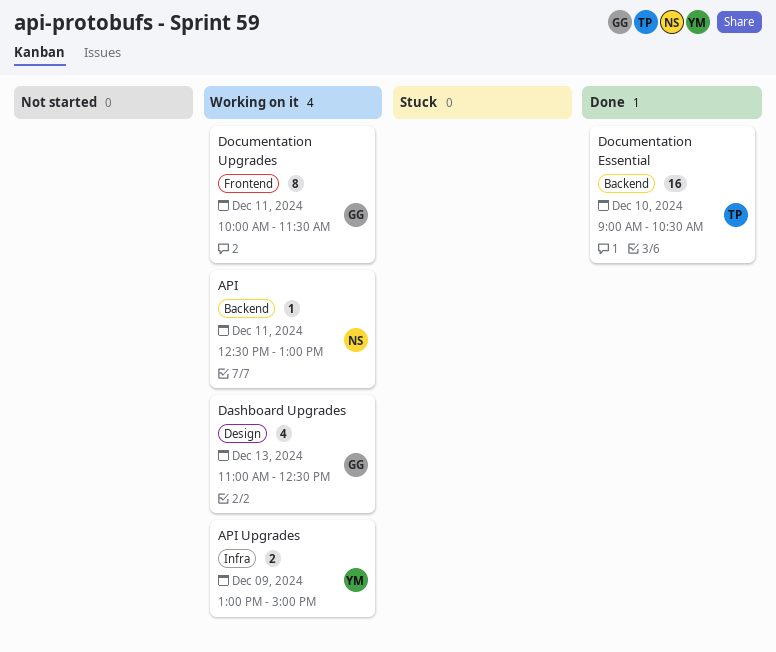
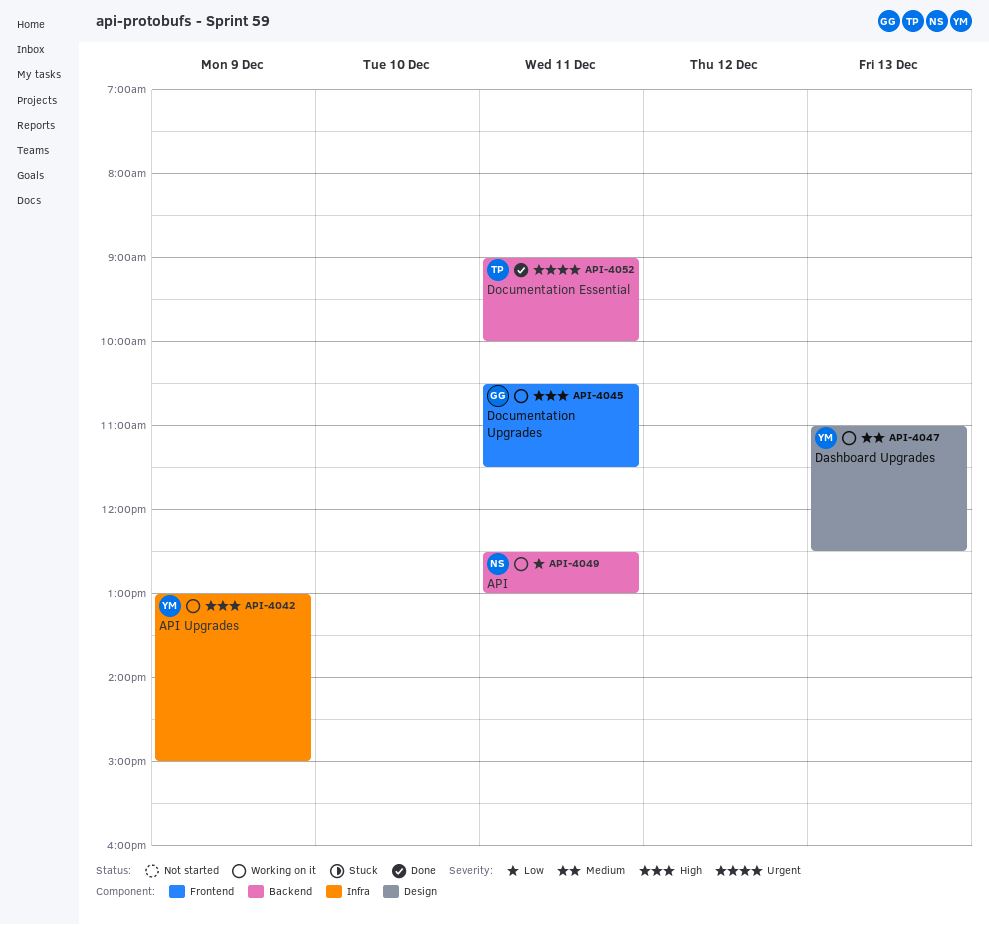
Dashboard Upgrades, owner: GG -> YM
Documentation Essential, day: Dec 10 -> Dec 11
Documentation Essential, ends: 10:30 -> 10:00
Documentation Upgrades, begins: 10:00 -> 10:30

